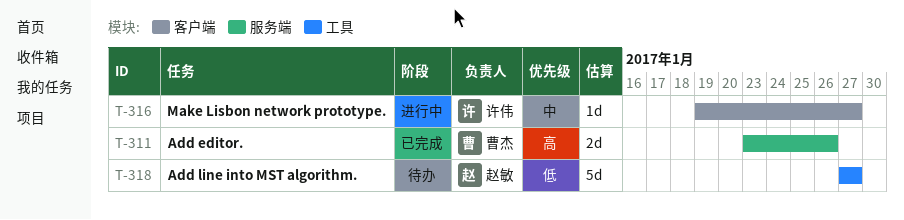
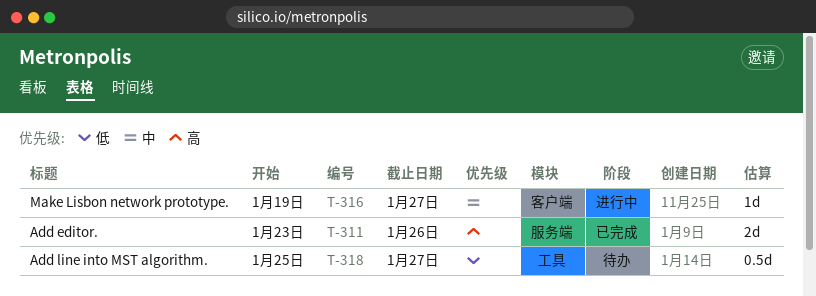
T-318, estimate: 5d -> 0.5d
T-318, start: Jan 27 -> Jan 25

